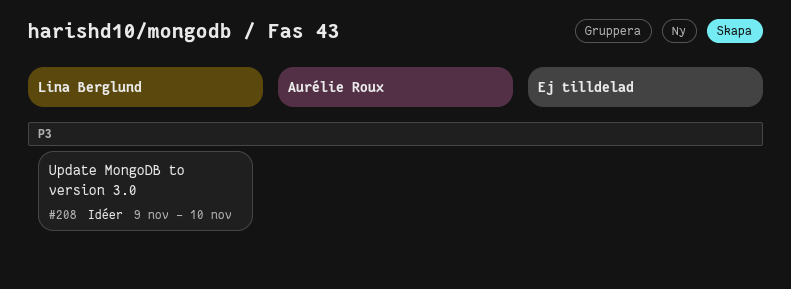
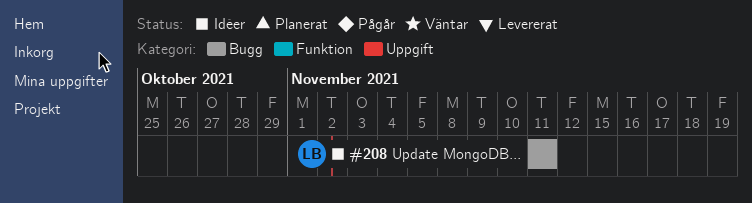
#208, start: Nov 9 -> Nov 11
#208, due: Nov 10 -> Nov 11

